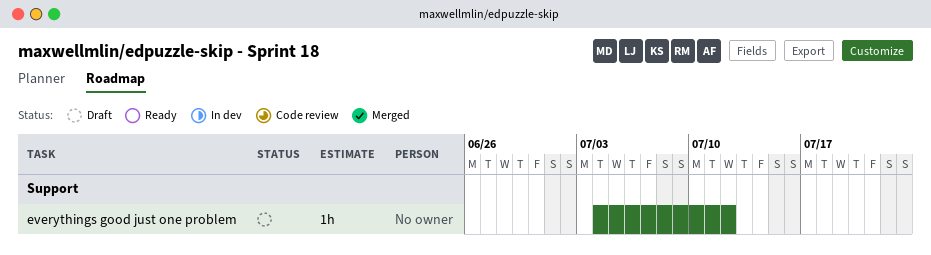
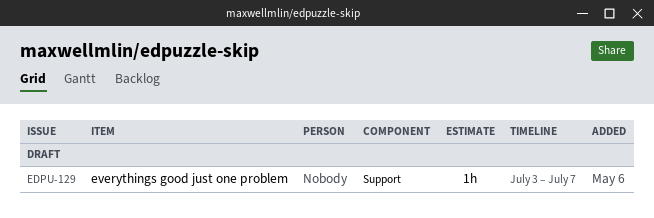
everythings good just one problem, start: Jul 4 -> Jul 3
everythings good just one problem, due: Jul 12 -> Jul 7

